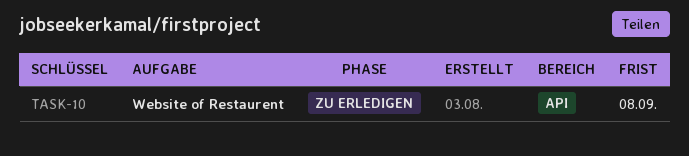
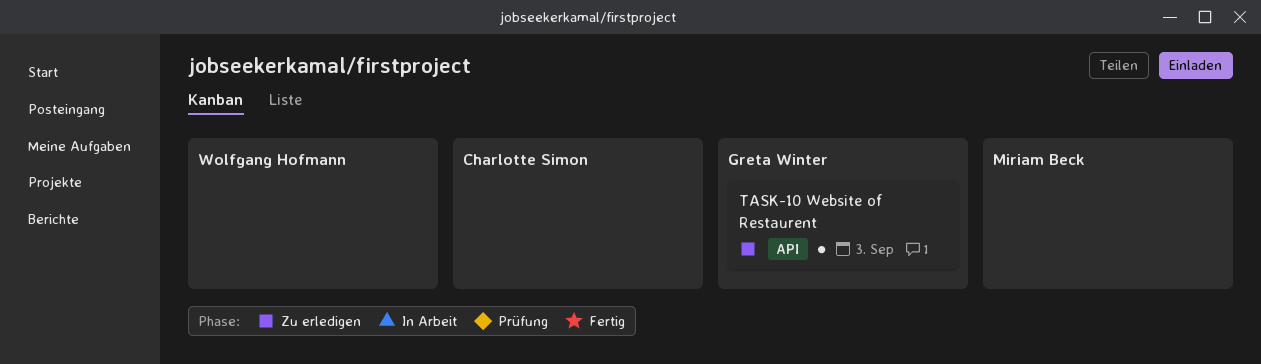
TASK-10, due: Sep 8 -> Sep 3

